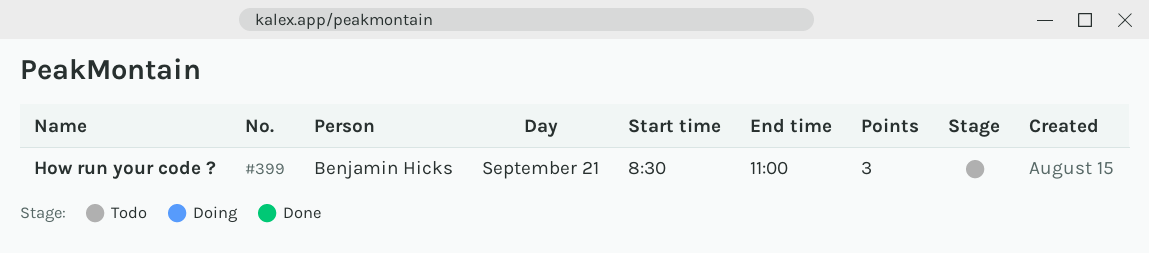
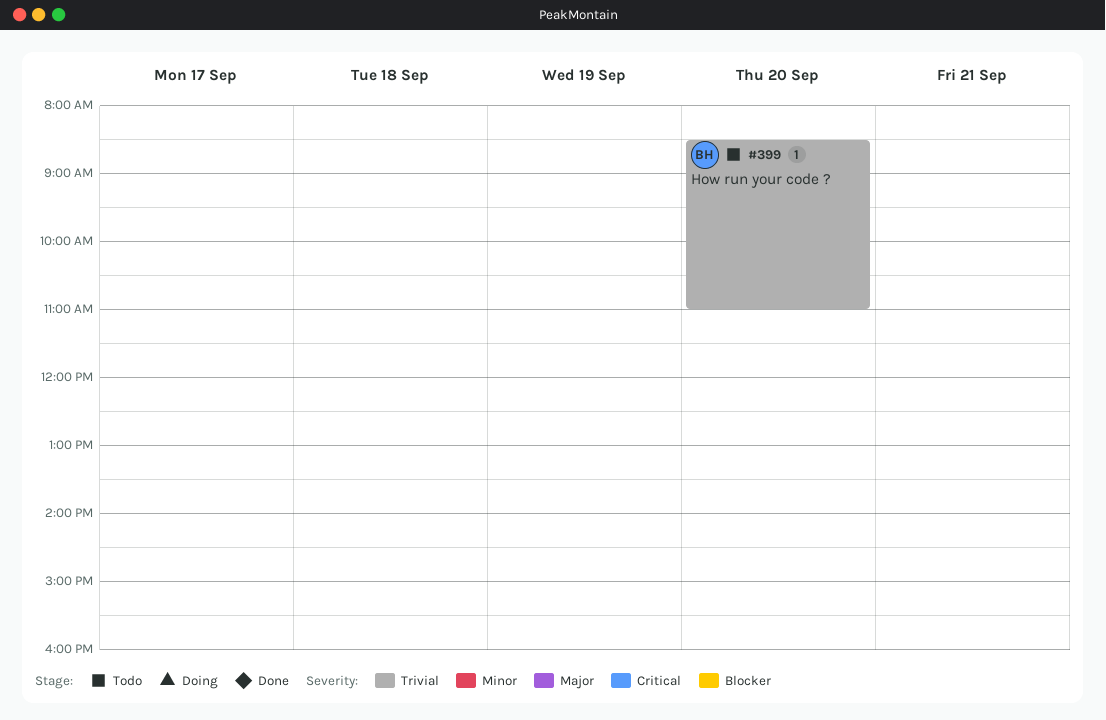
#399, estimate: 3 -> 1
#399, day: Sep 21 -> Sep 20

